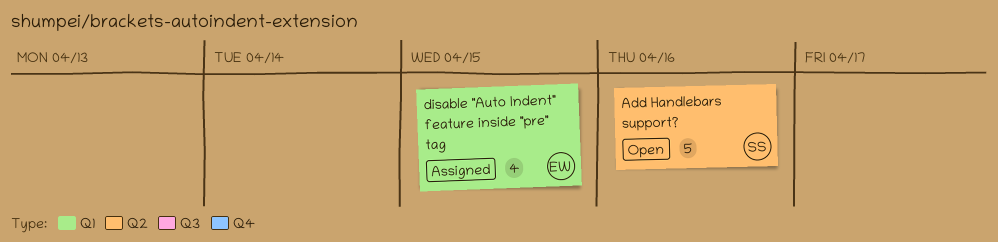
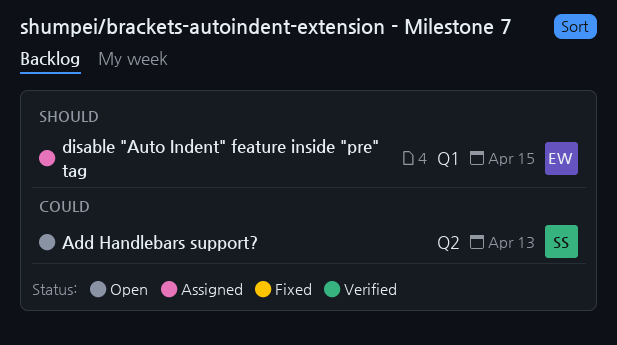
Add Handlebars support?, due: Apr 16 -> Apr 13

